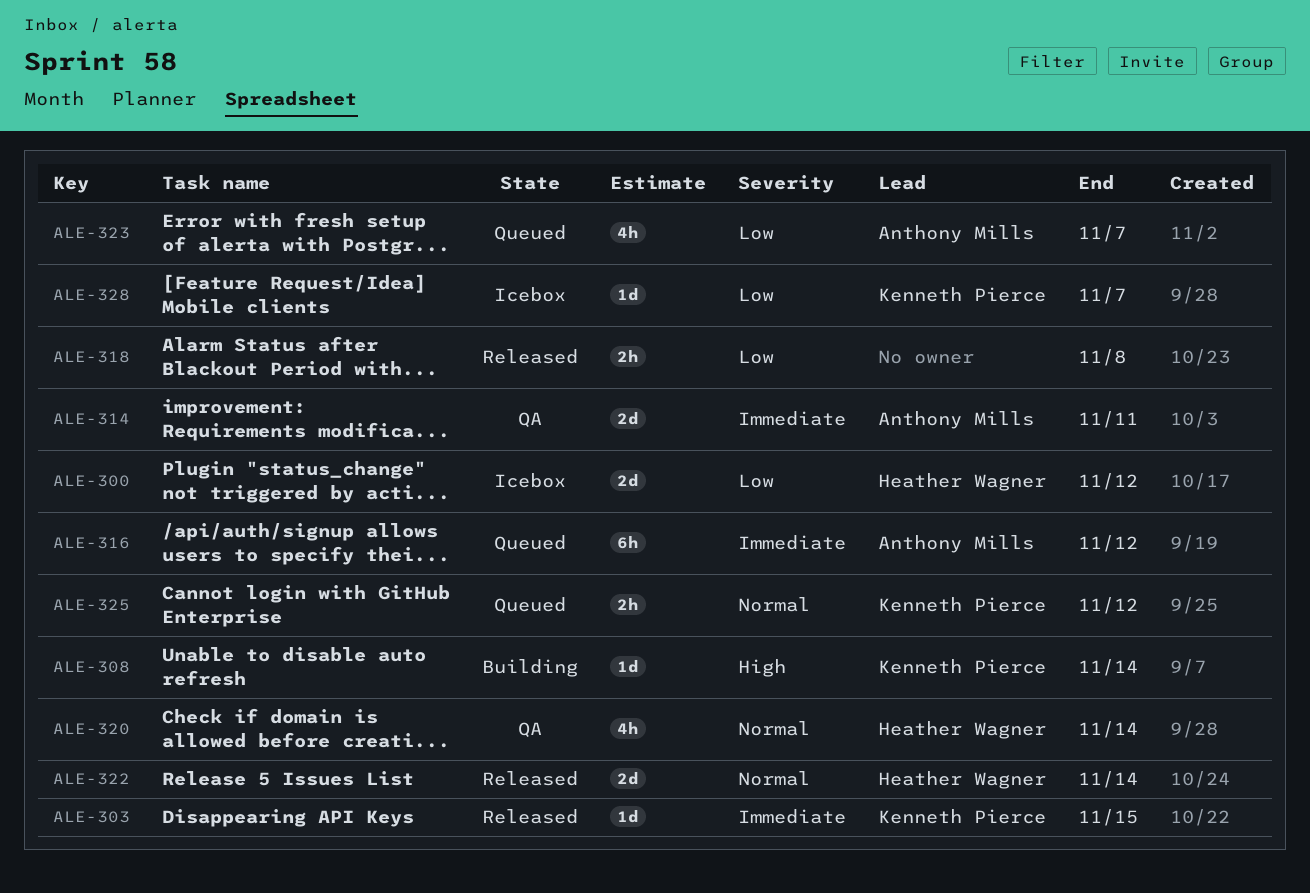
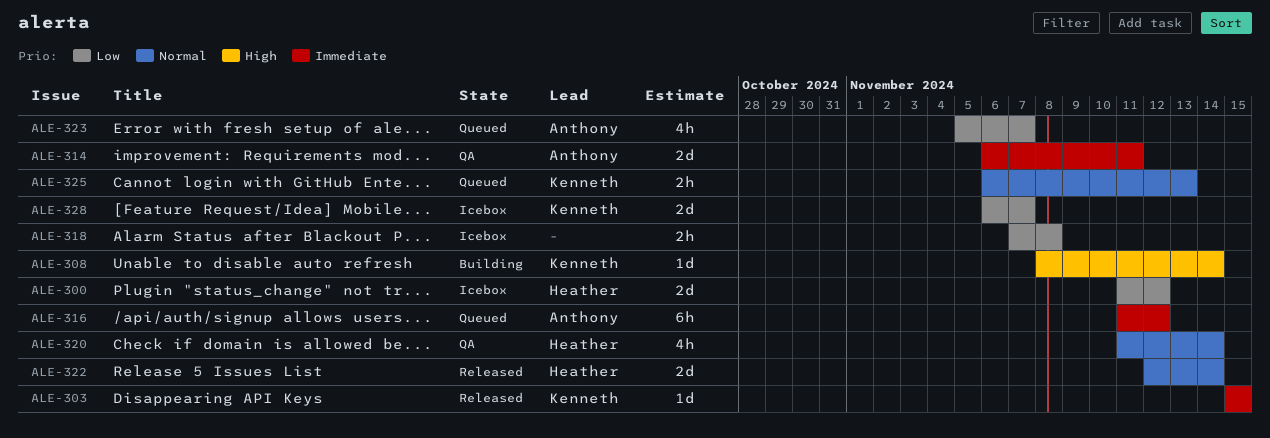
ALE-318, status: Released -> Icebox
ALE-325, due: Nov 12 -> Nov 13
ALE-328, estimate: 1d -> 2d

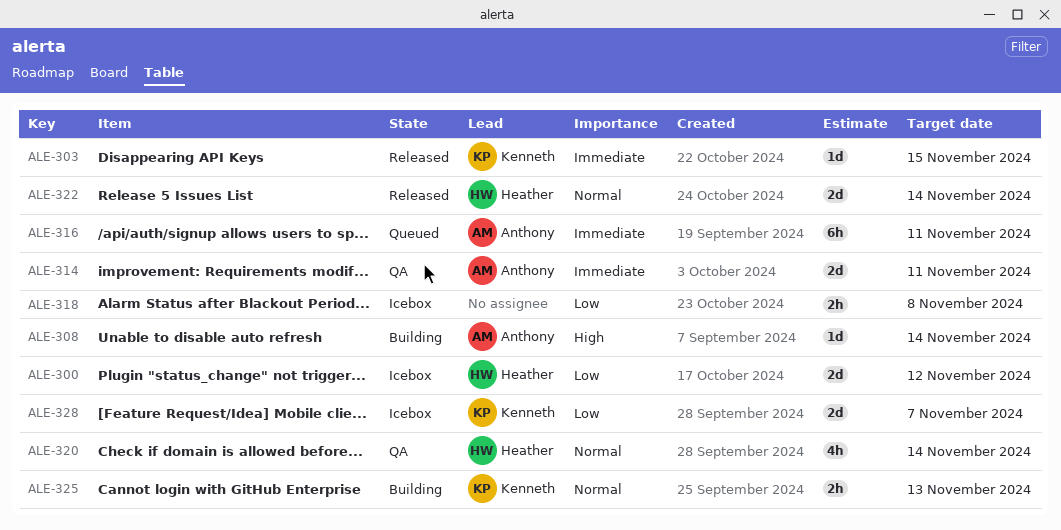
ALE-308, owner: Kenneth -> Anthony
ALE-316, due: Nov 12 -> Nov 11
ALE-323: present -> none
ALE-325, status: Queued -> Building

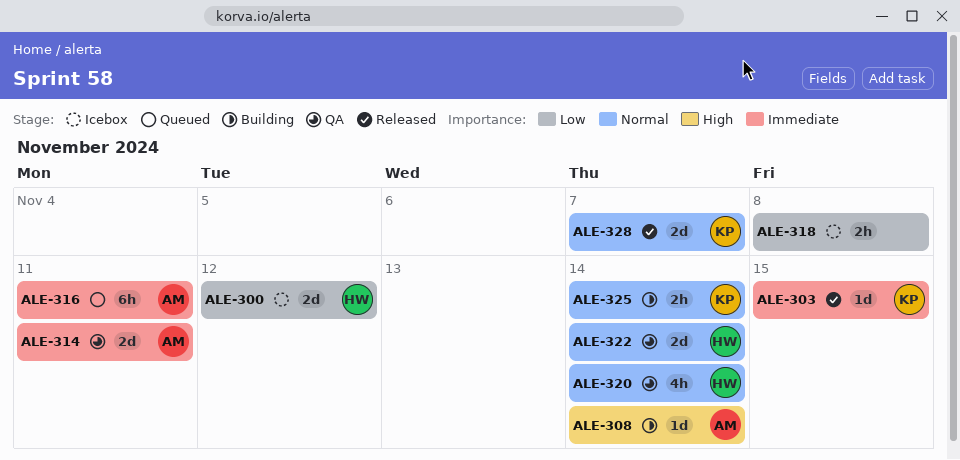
ALE-322, status: Released -> QA
ALE-325, due: Nov 13 -> Nov 14
ALE-328, status: Icebox -> Released
ALE-328, priority: Low -> Normal

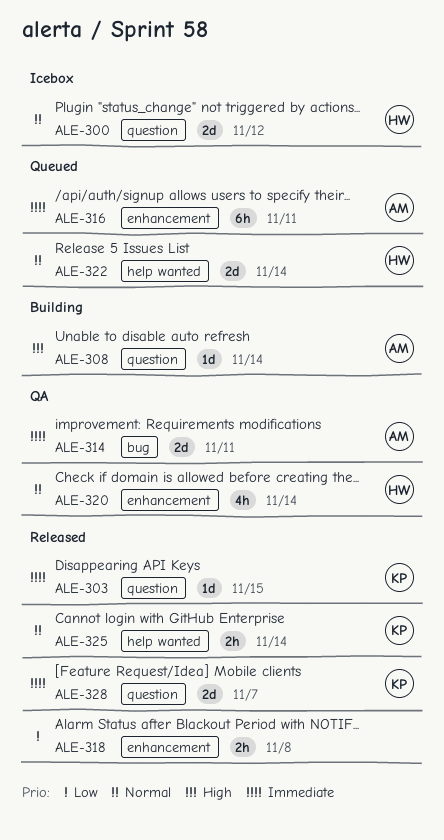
ALE-300, priority: Low -> Normal
ALE-318, status: Icebox -> Released
ALE-322, status: QA -> Queued
ALE-325, status: Building -> Released
ALE-328, priority: Normal -> Immediate

